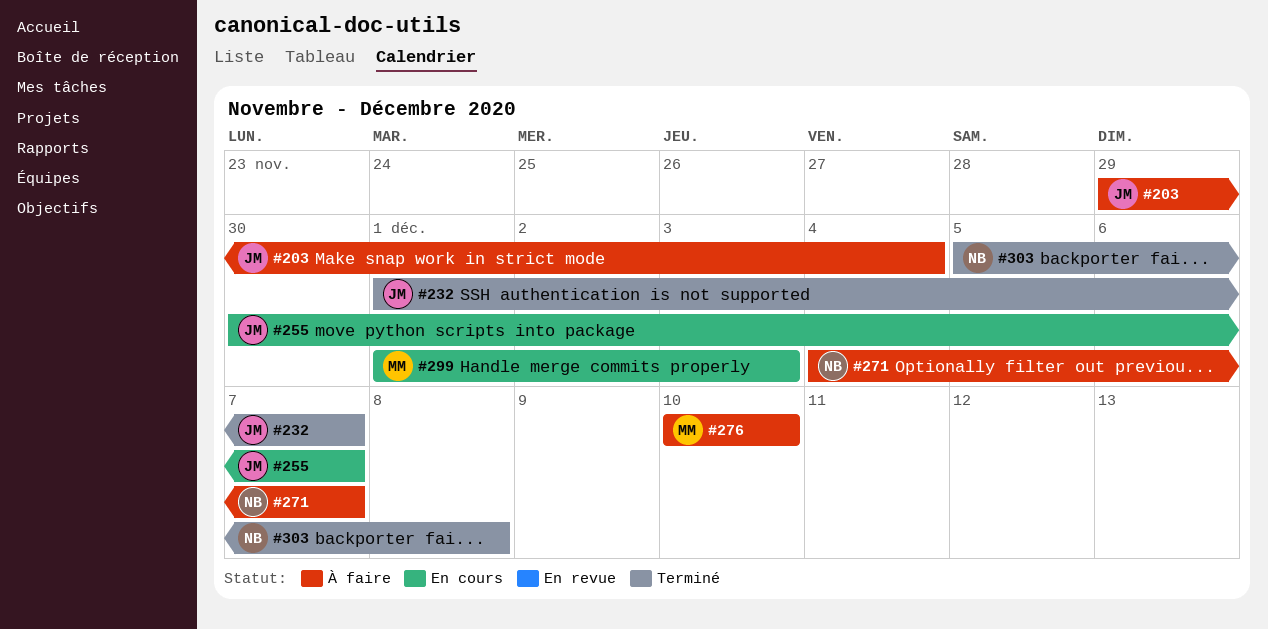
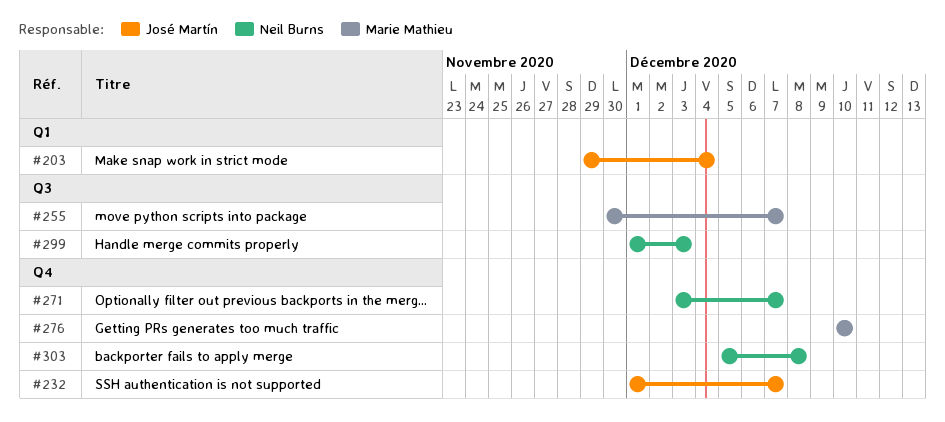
#255, owner: José Martín -> Marie Mathieu
#271, start: Dec 4 -> Dec 3
#299, owner: Marie Mathieu -> Neil Burns

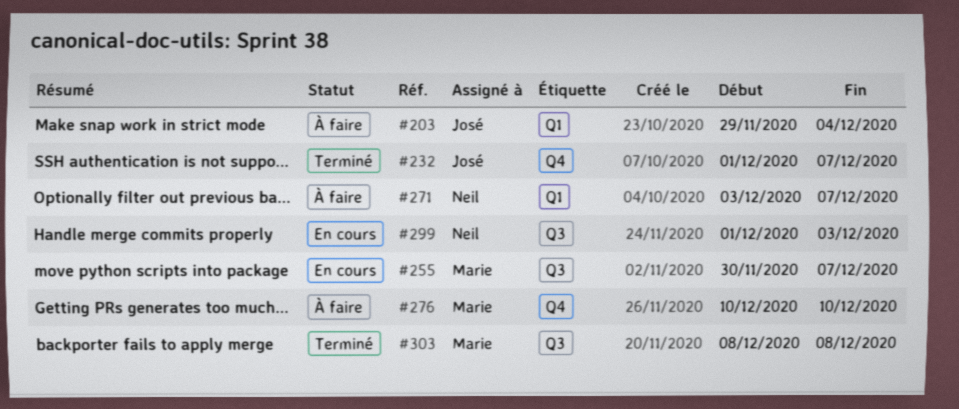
#271, label: Q4 -> Q1
#303, owner: Neil Burns -> Marie Mathieu
#303, label: Q4 -> Q3
#303, start: Dec 5 -> Dec 8

